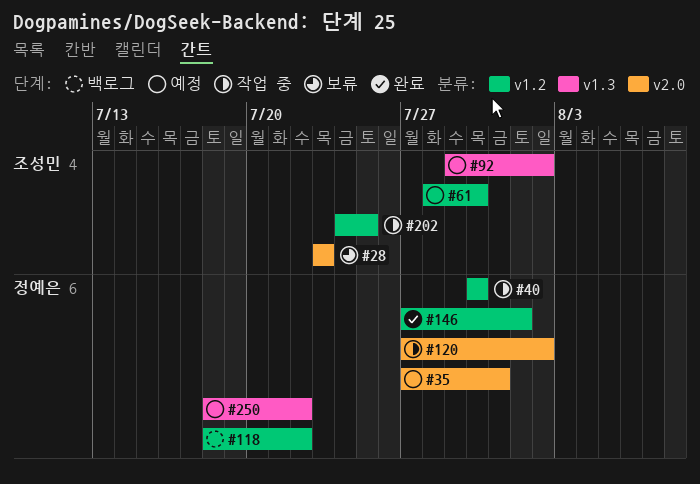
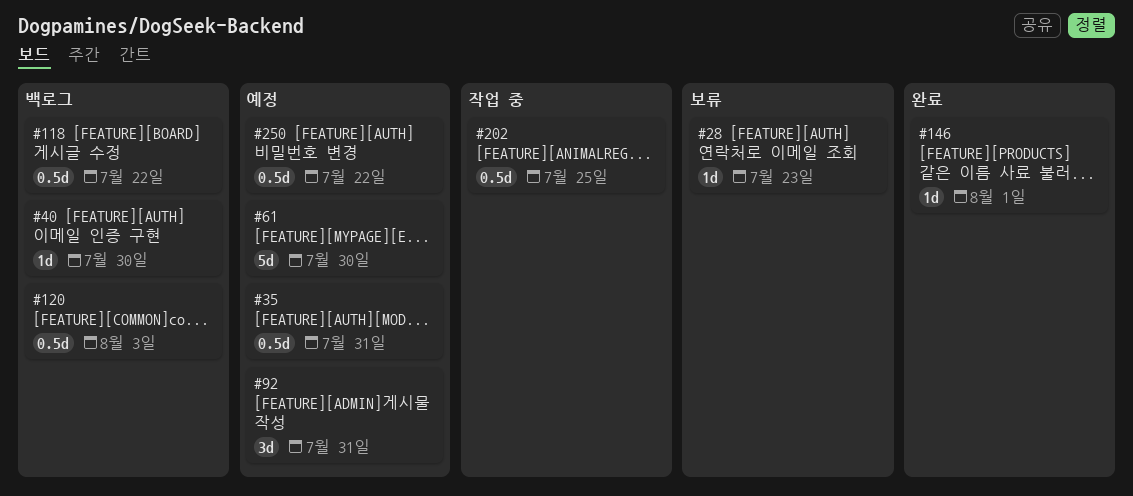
#40, status: 작업 중 -> 백로그
#92, due: Aug 2 -> Jul 31
#120, status: 작업 중 -> 백로그
#120, due: Aug 2 -> Aug 3

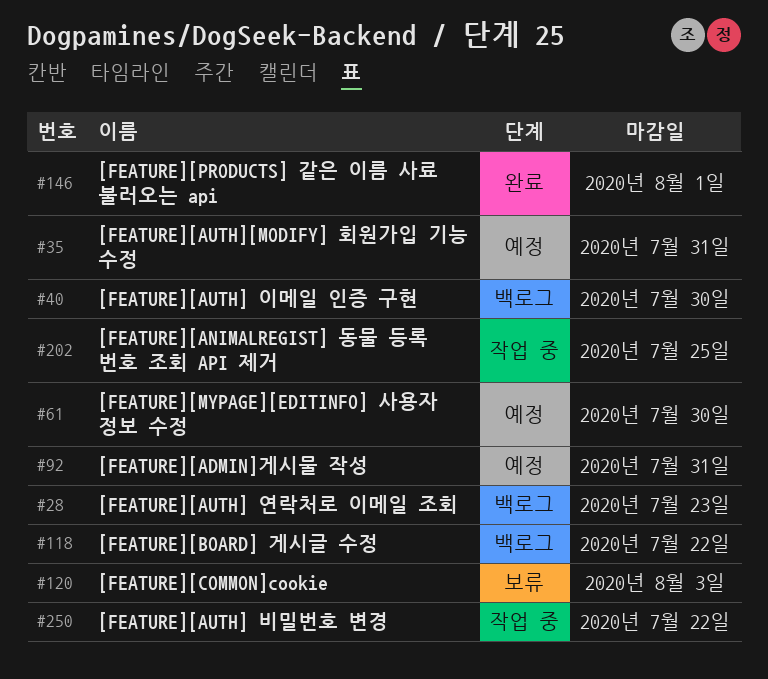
#28, status: 보류 -> 백로그
#120, status: 백로그 -> 보류
#250, status: 예정 -> 작업 중

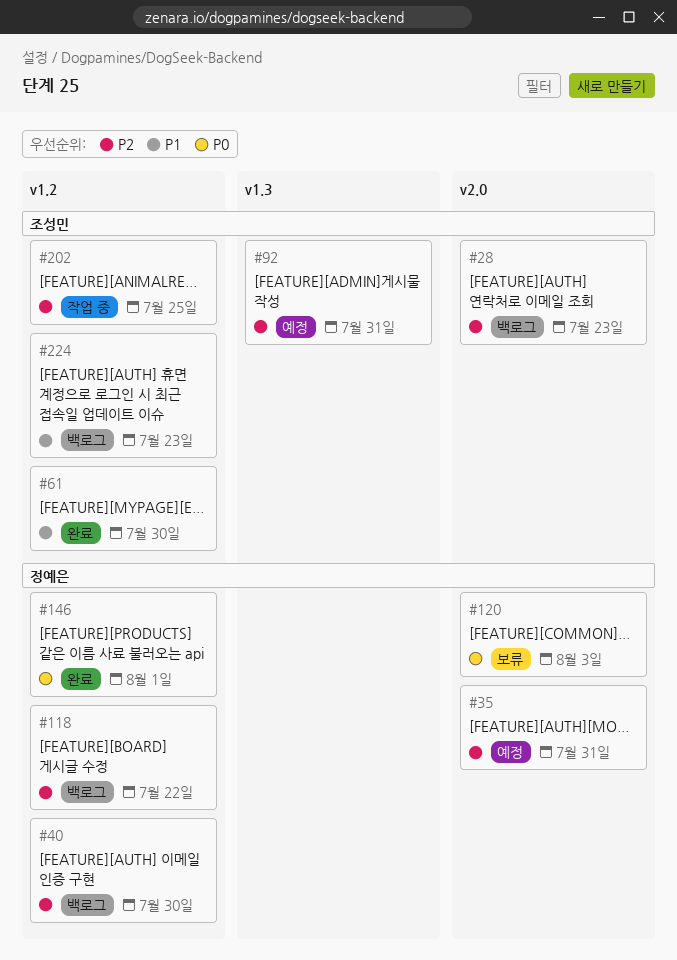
#61, status: 예정 -> 완료
#224: none -> present
#250: present -> none

